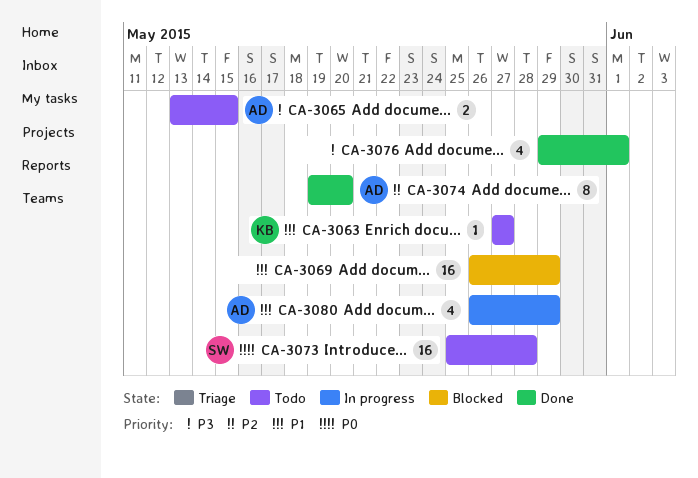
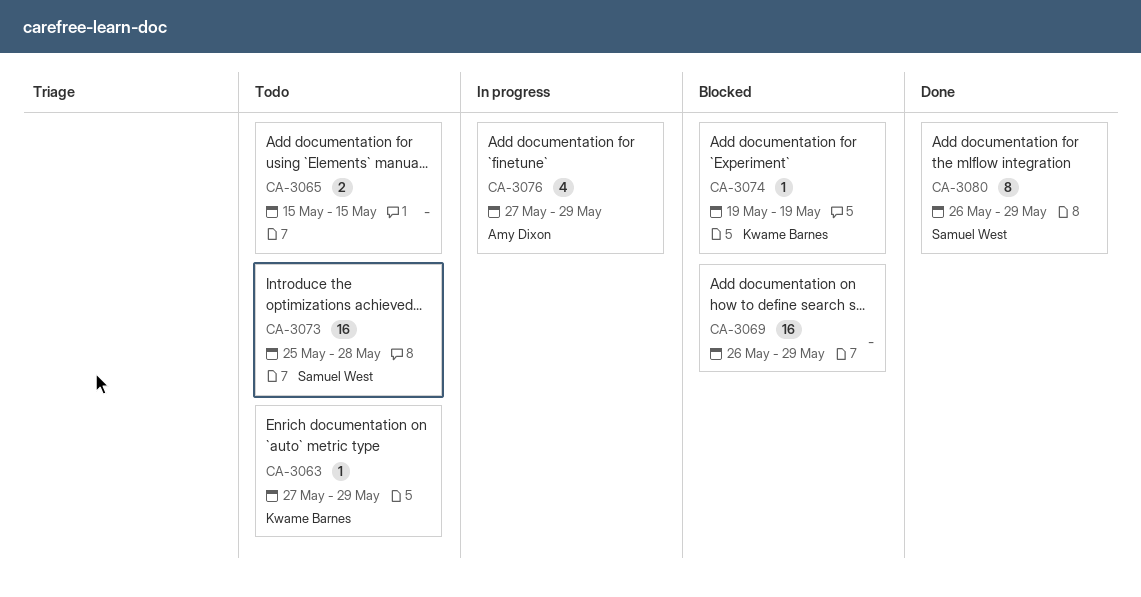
CA-3063, due: May 27 -> May 29
CA-3065, owner: Amy Dixon -> none
CA-3065, start: May 13 -> May 15
CA-3074, status: Done -> Blocked
CA-3074, owner: Amy Dixon -> Kwame Barnes
CA-3074, estimate: 8 -> 1
CA-3074, due: May 20 -> May 19
CA-3076, status: Done -> In progress
CA-3076, owner: none -> Amy Dixon
CA-3076, start: May 29 -> May 27
CA-3076, due: Jun 1 -> May 29
CA-3080, status: In progress -> Done
CA-3080, owner: Amy Dixon -> Samuel West
CA-3080, estimate: 4 -> 8

